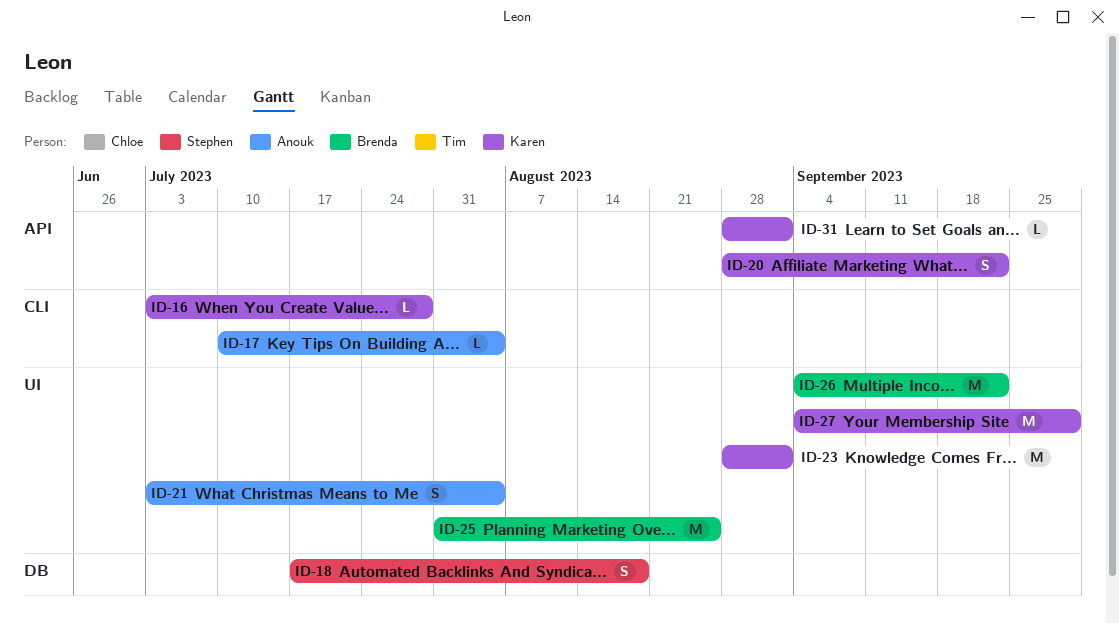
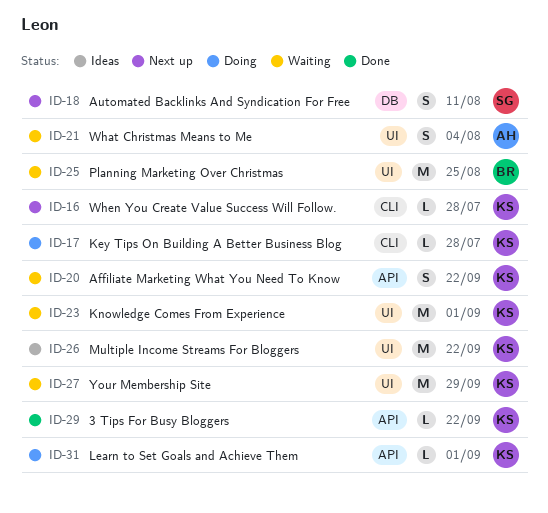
ID-17, owner: Anouk -> Karen
ID-17, due: Aug 4 -> Jul 28
ID-18, due: Aug 18 -> Aug 11
ID-26, owner: Brenda -> Karen
ID-29: none -> present

